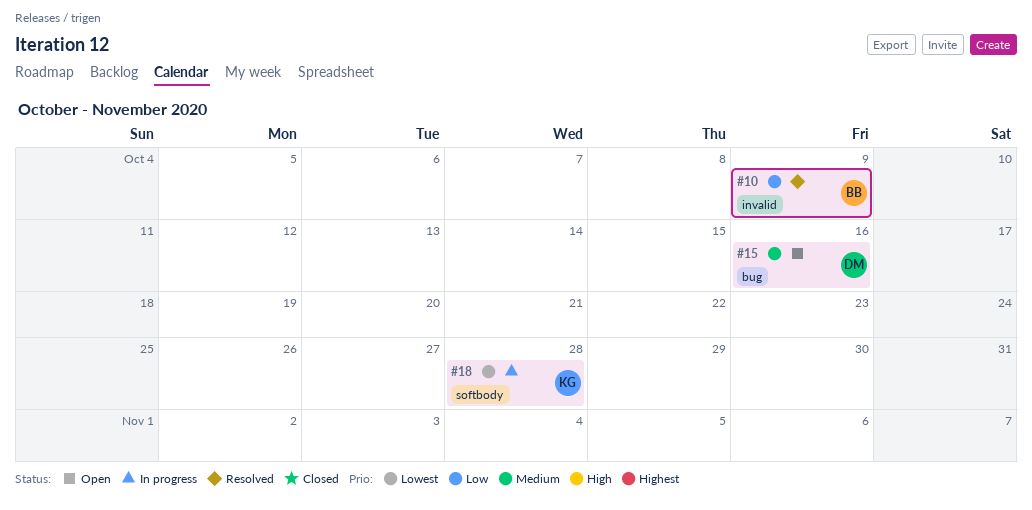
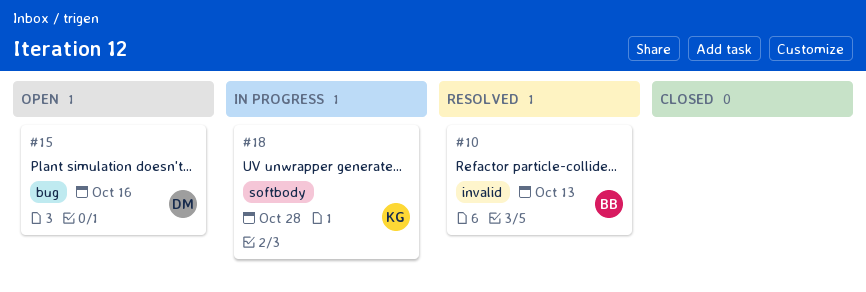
#10, due: Oct 9 -> Oct 13

